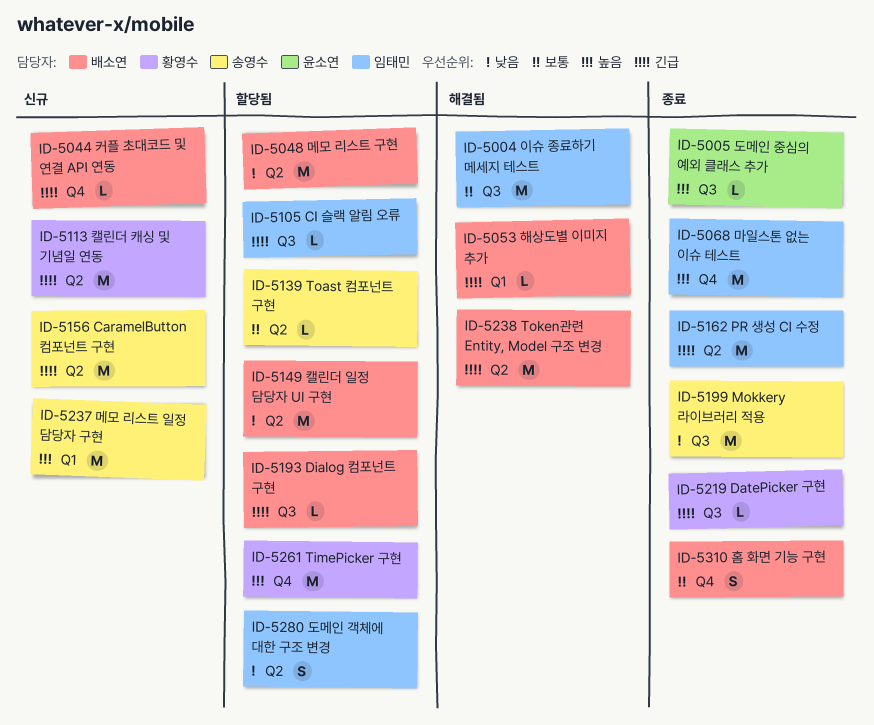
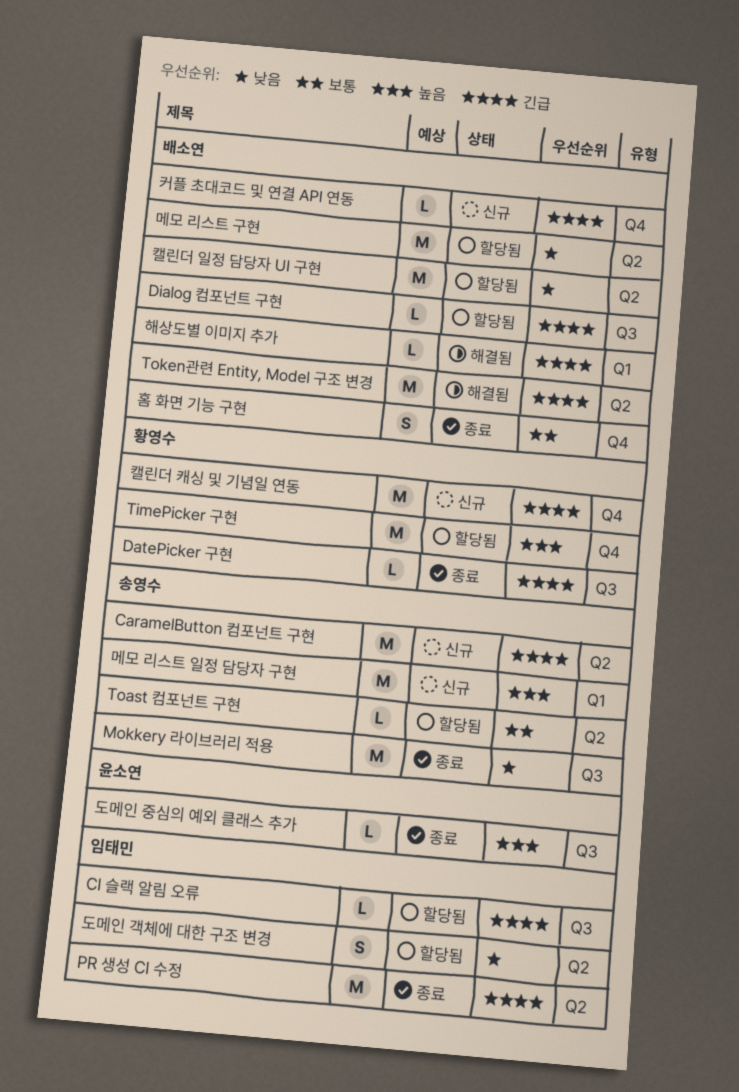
마일스톤 없는 이슈 테스트: present -> none
이슈 종료하기 메세지 테스트: present -> none
캘린더 캐싱 및 기념일 연동, label: Q2 -> Q4

